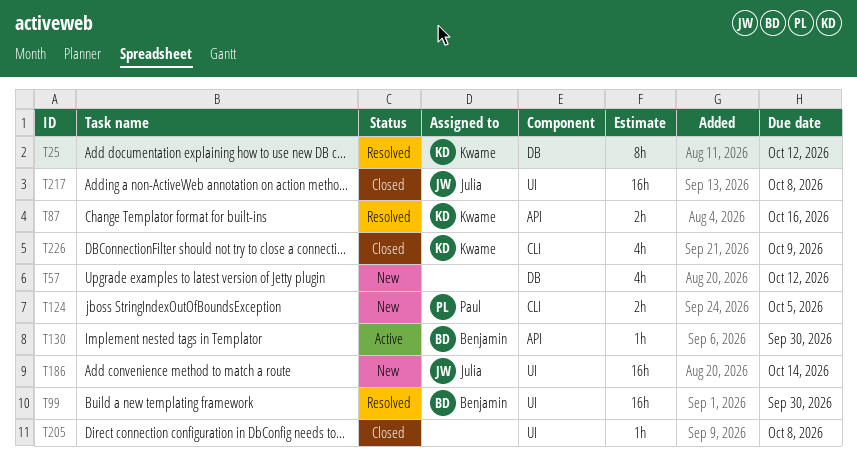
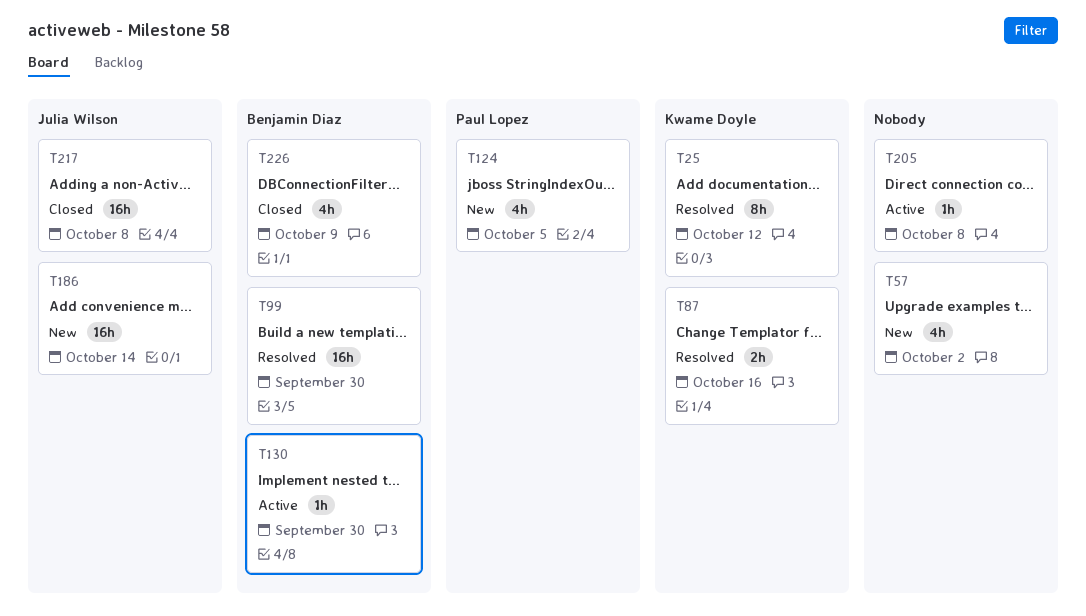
T57, due: Oct 12 -> Oct 2
T124, estimate: 2h -> 4h
T205, status: Closed -> Active
T226, owner: Kwame Doyle -> Benjamin Diaz

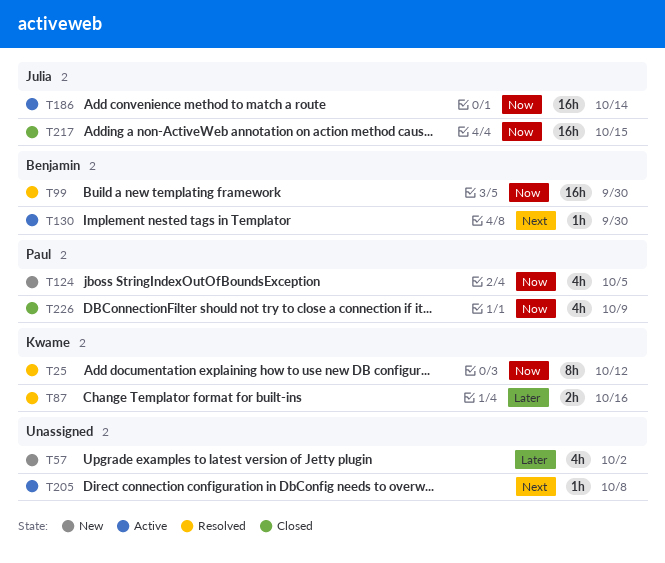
T186, status: New -> Active
T217, due: Oct 8 -> Oct 15
T226, owner: Benjamin Diaz -> Paul Lopez

